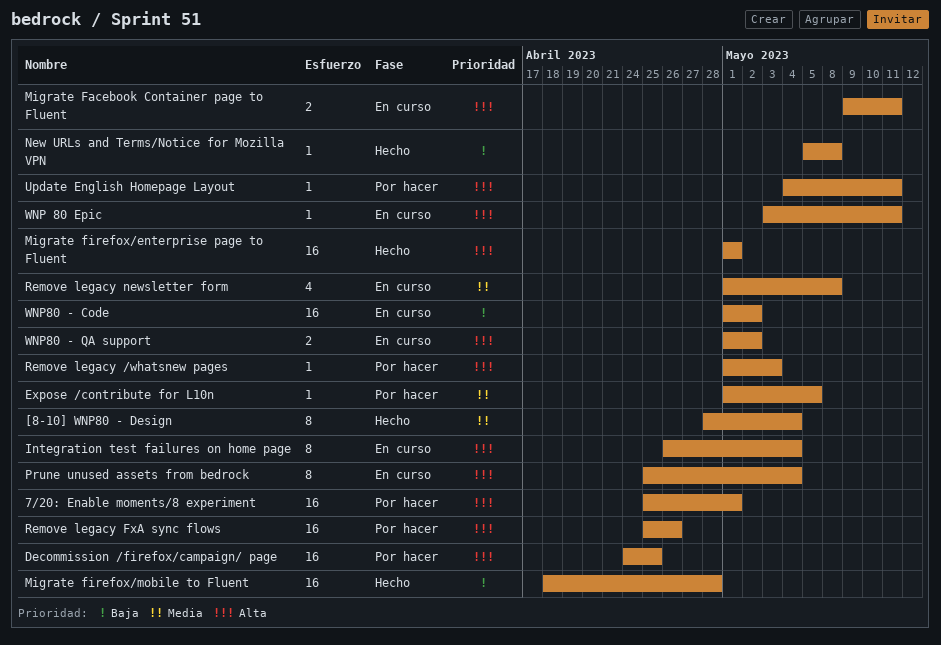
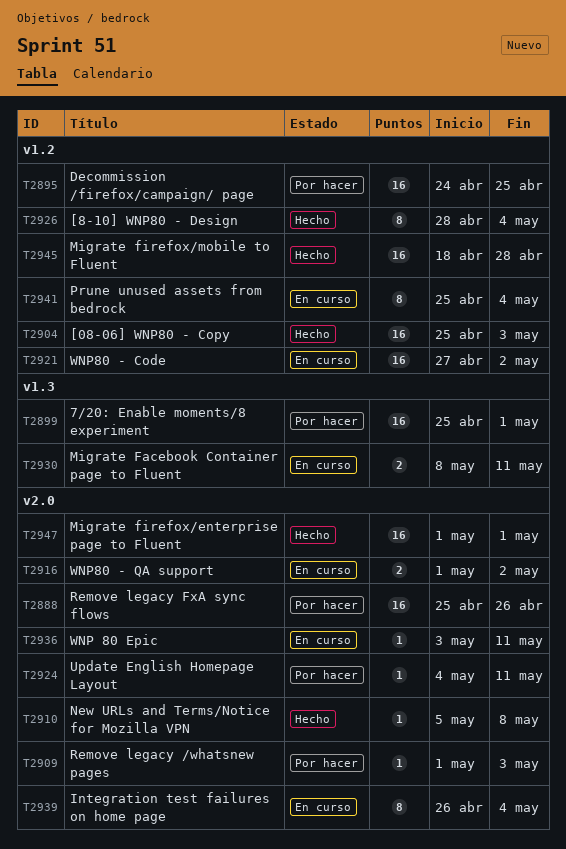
[08-06] WNP80 - Copy: none -> present
Expose /contribute for L10n: present -> none
Migrate Facebook Container page to Fluent, start: May 9 -> May 8
Remove legacy newsletter form: present -> none
WNP80 - Code, start: May 1 -> Apr 27

